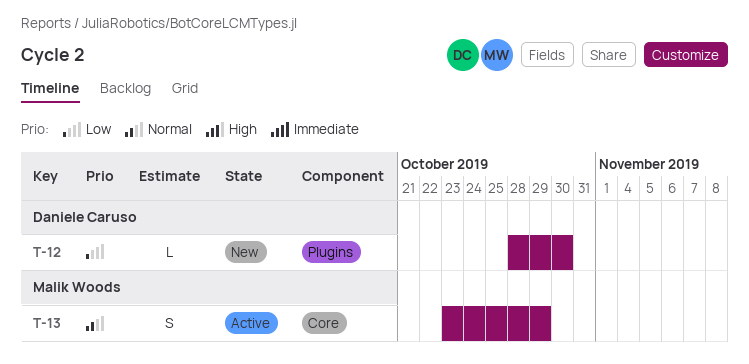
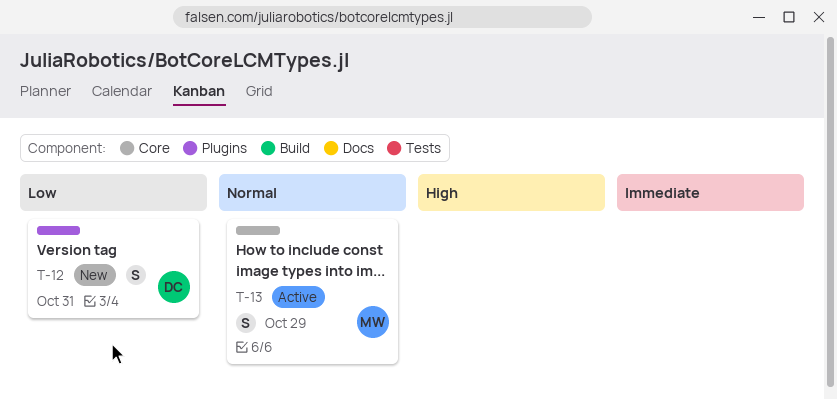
T-12, estimate: L -> S
T-12, due: Oct 30 -> Oct 31

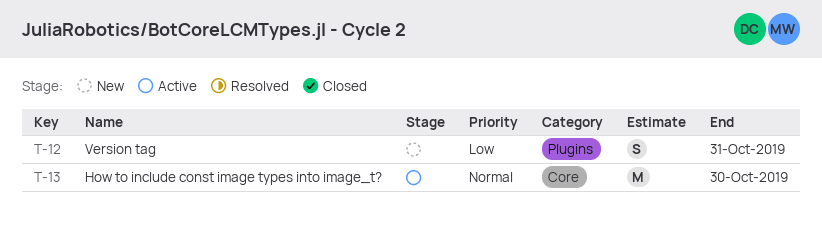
T-13, estimate: S -> M
T-13, due: Oct 29 -> Oct 30

